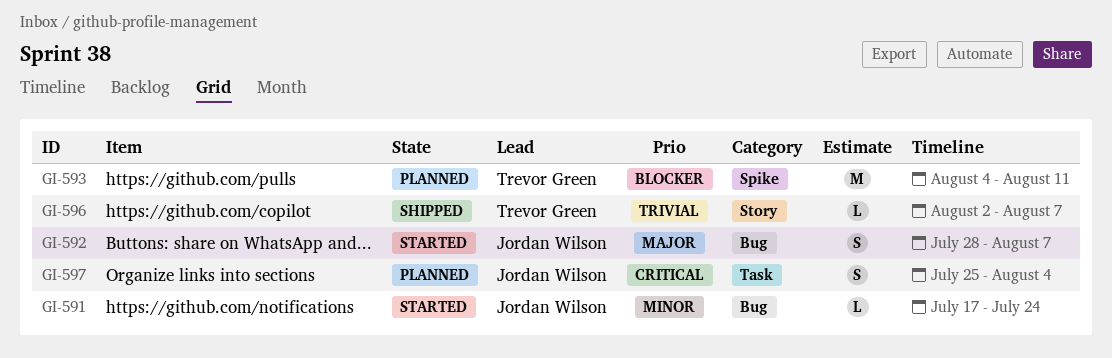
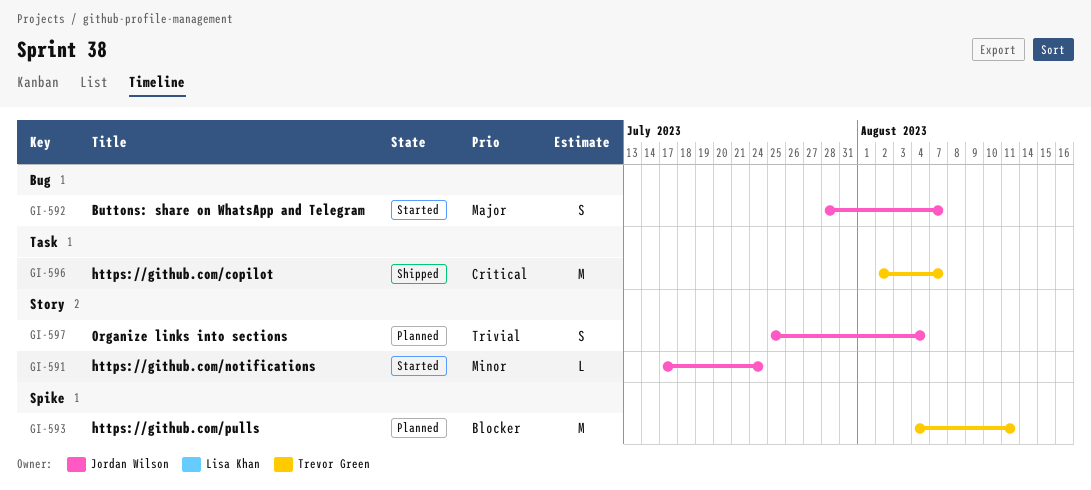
GI-591, label: Bug -> Story
GI-596, priority: Trivial -> Critical
GI-596, label: Story -> Task
GI-596, estimate: L -> M
GI-597, priority: Critical -> Trivial
GI-597, label: Task -> Story

